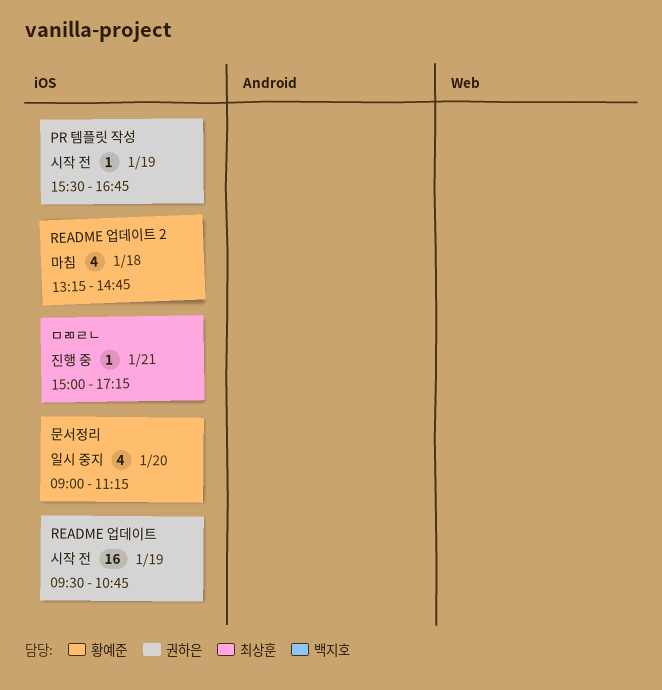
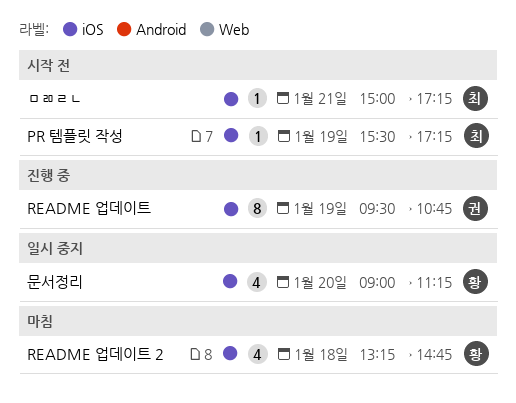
PR 템플릿 작성, owner: 권하은 -> 최상훈
PR 템플릿 작성, ends: 16:45 -> 17:15
README 업데이트, status: 시작 전 -> 진행 중
README 업데이트, estimate: 16 -> 8
ㅁㄻㄹㄴ, status: 진행 중 -> 시작 전

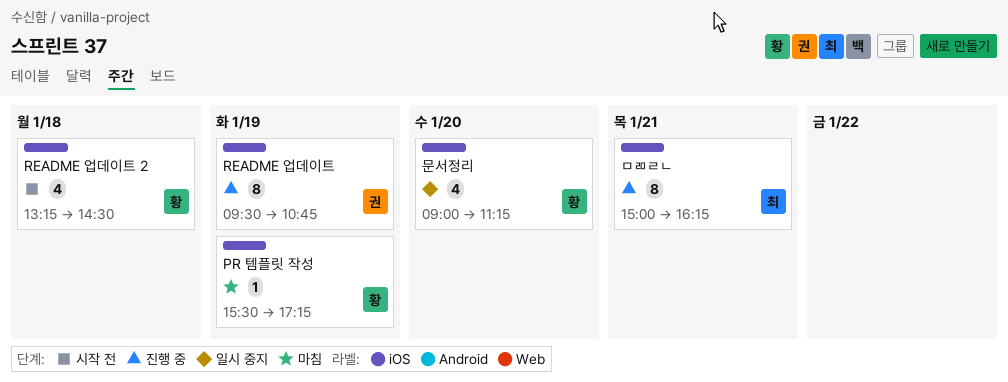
PR 템플릿 작성, status: 시작 전 -> 마침
PR 템플릿 작성, owner: 최 -> 황
README 업데이트 2, status: 마침 -> 시작 전
README 업데이트 2, ends: 14:45 -> 14:30
ㅁㄻㄹㄴ, status: 시작 전 -> 진행 중
ㅁㄻㄹㄴ, estimate: 1 -> 8
ㅁㄻㄹㄴ, ends: 17:15 -> 16:15

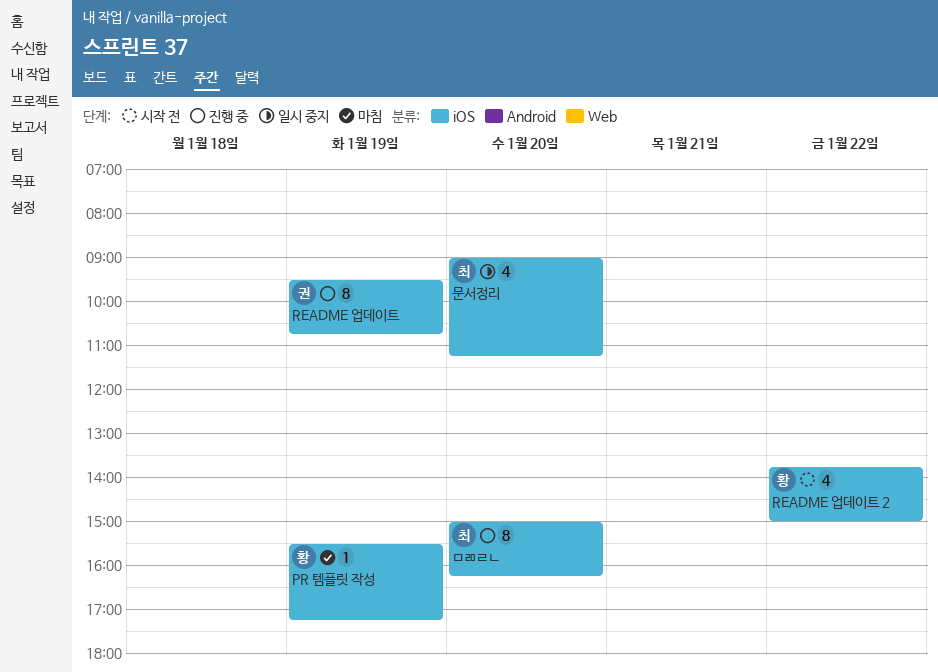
README 업데이트 2, day: Jan 18 -> Jan 22
README 업데이트 2, begins: 13:15 -> 13:45
README 업데이트 2, ends: 14:30 -> 15:00
ㅁㄻㄹㄴ, day: Jan 21 -> Jan 20
문서정리, owner: 황 -> 최

